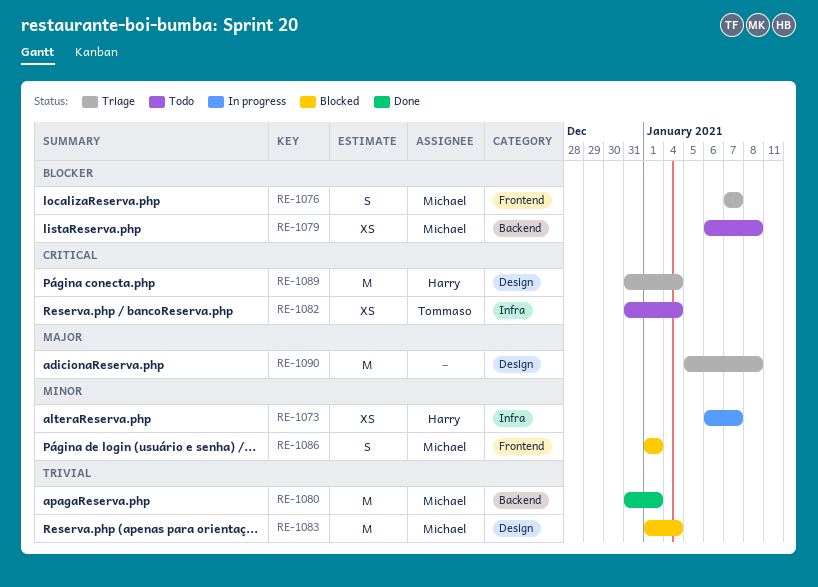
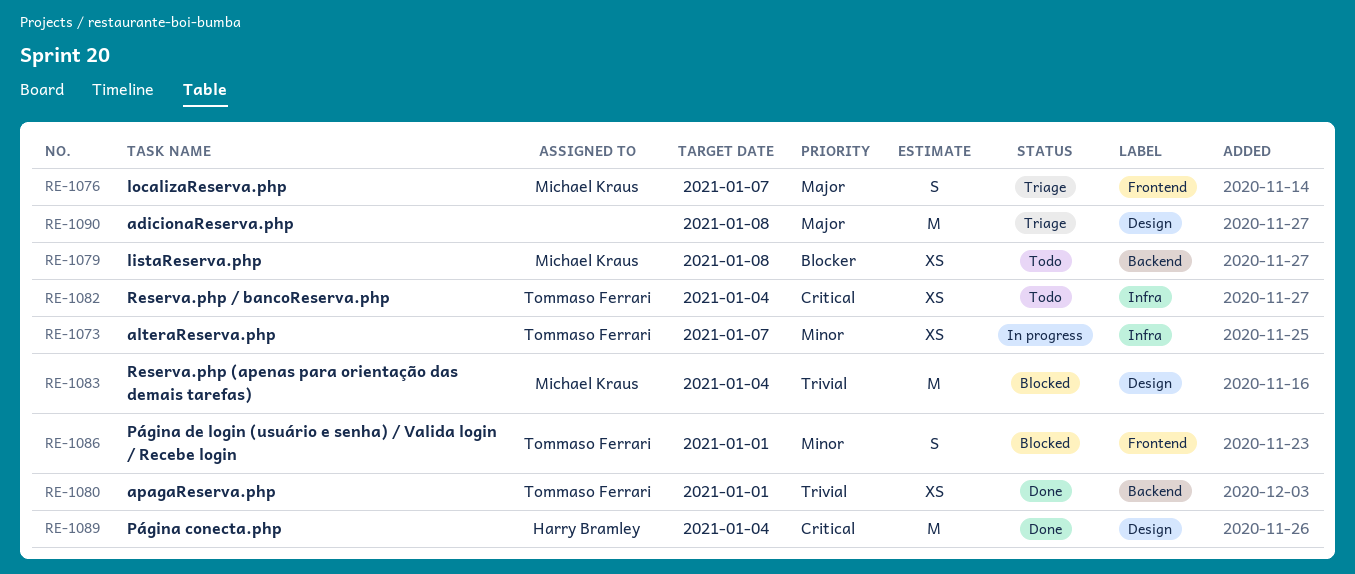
RE-1073, owner: Harry Bramley -> Tommaso Ferrari
RE-1076, priority: Blocker -> Major
RE-1080, owner: Michael Kraus -> Tommaso Ferrari
RE-1080, estimate: M -> XS
RE-1086, owner: Michael Kraus -> Tommaso Ferrari
RE-1089, status: Triage -> Done

